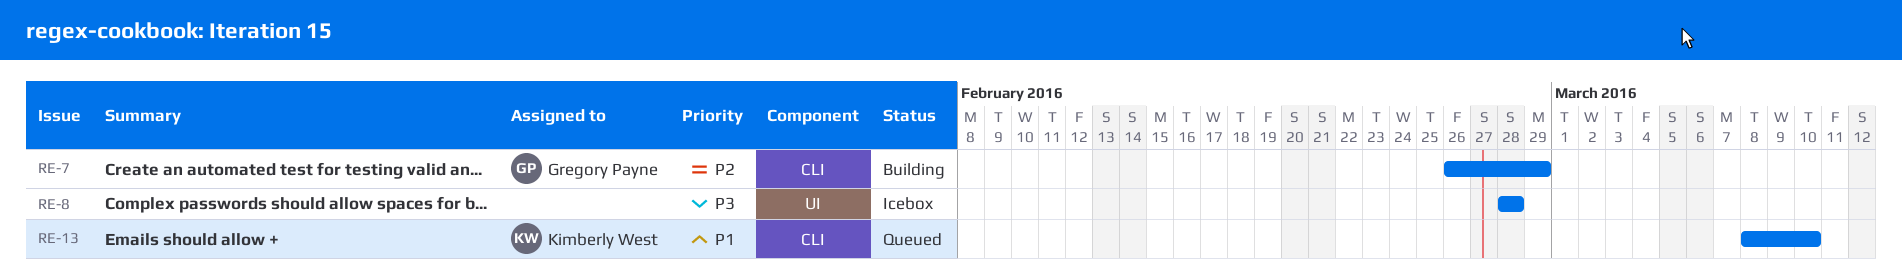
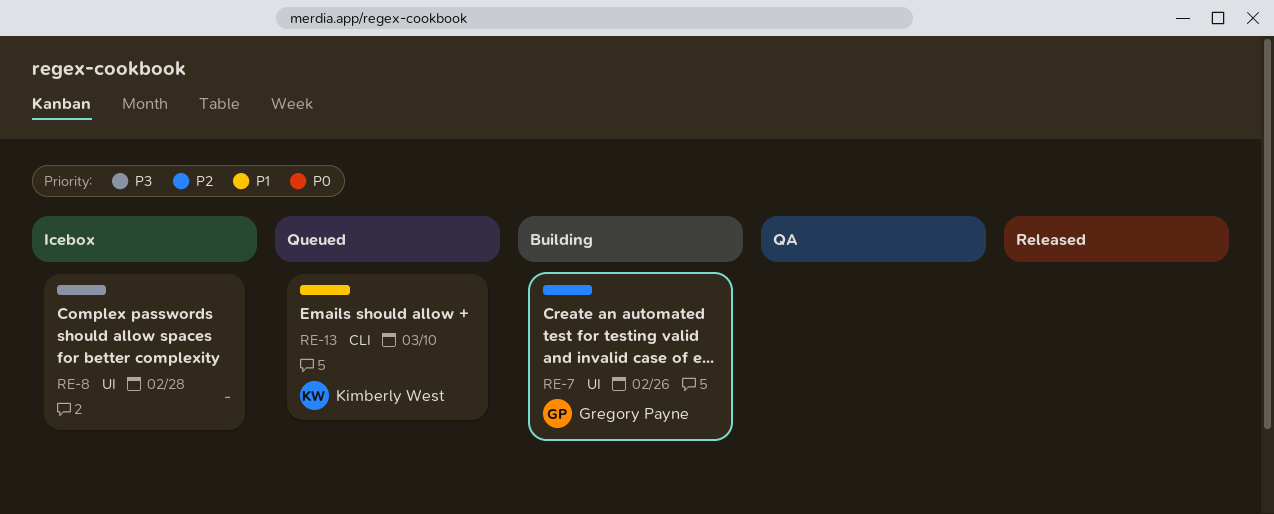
RE-7, label: CLI -> UI
RE-7, due: Feb 29 -> Feb 26

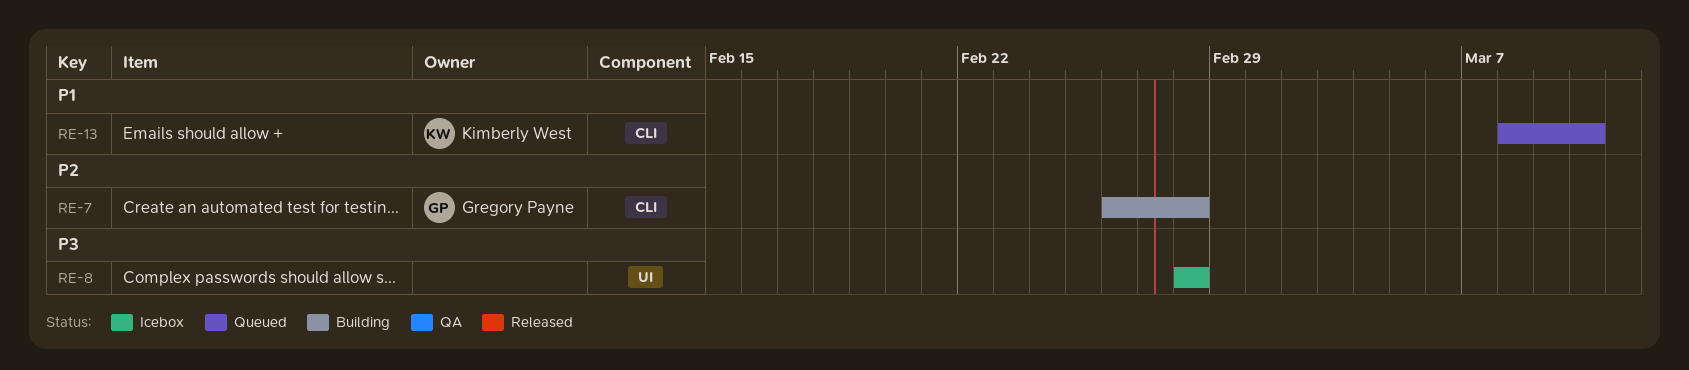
RE-7, label: UI -> CLI
RE-7, due: Feb 26 -> Feb 28

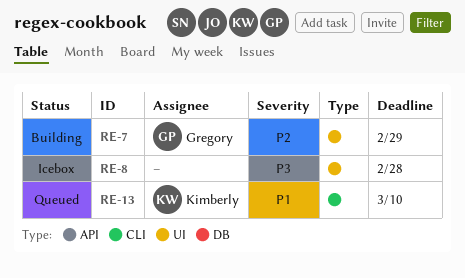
RE-7, label: CLI -> UI
RE-7, due: Feb 28 -> Feb 29

